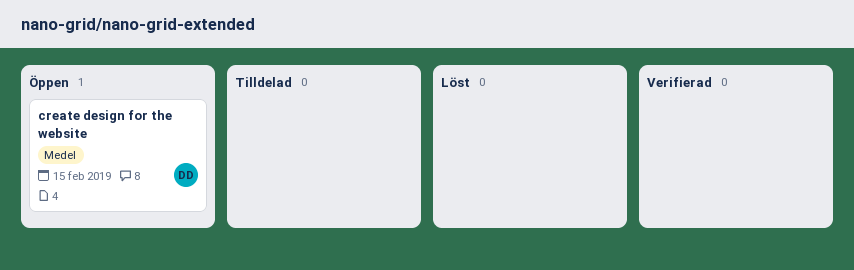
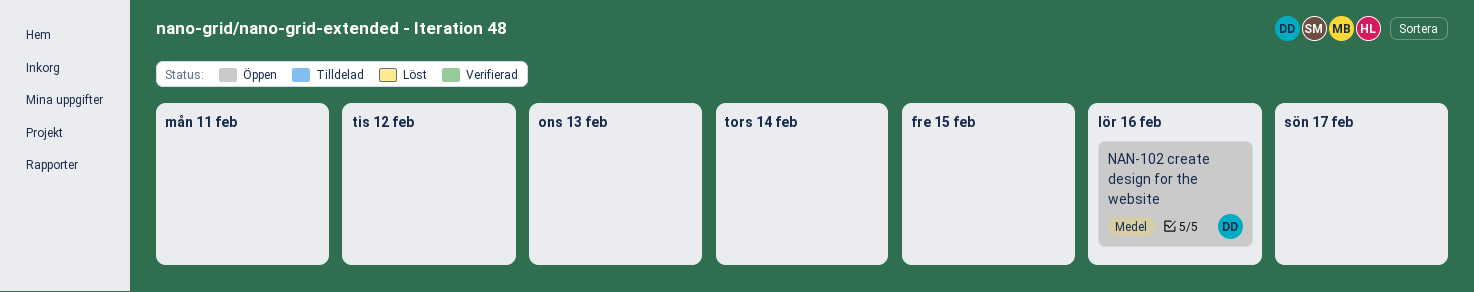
create design for the website, due: Feb 15 -> Feb 16

